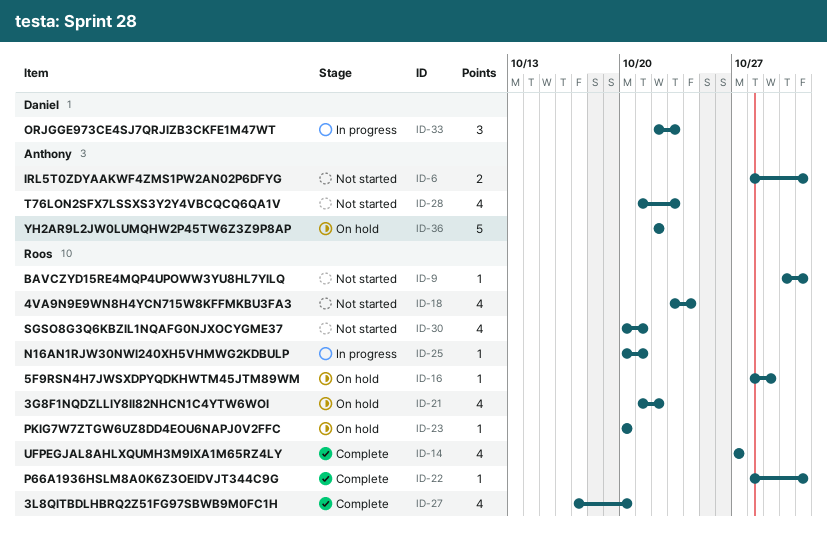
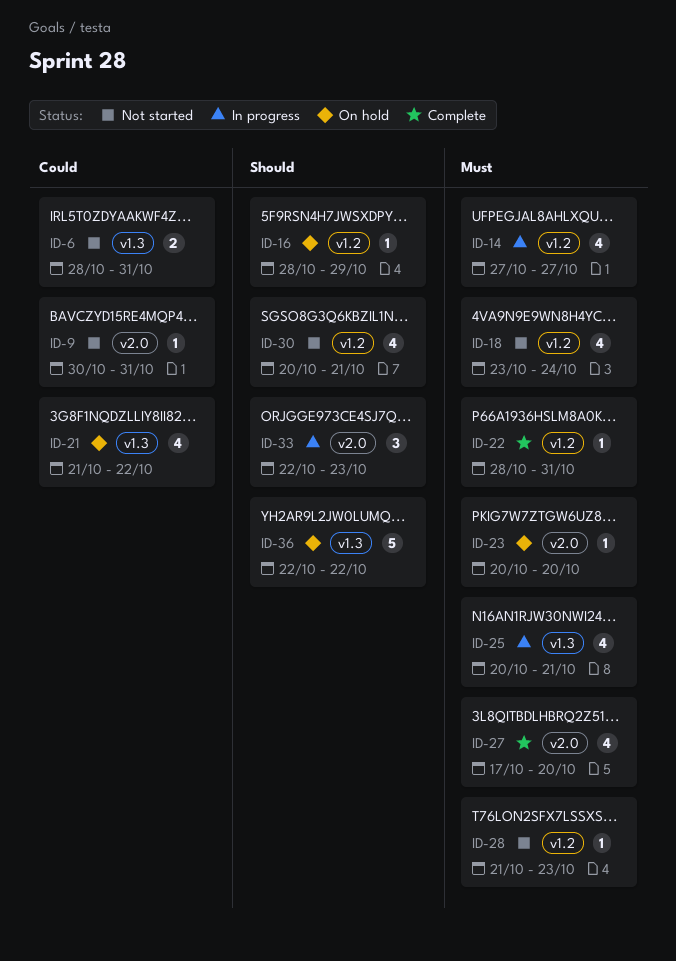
ID-14, status: Complete -> In progress
ID-25, estimate: 1 -> 4
ID-28, estimate: 4 -> 1

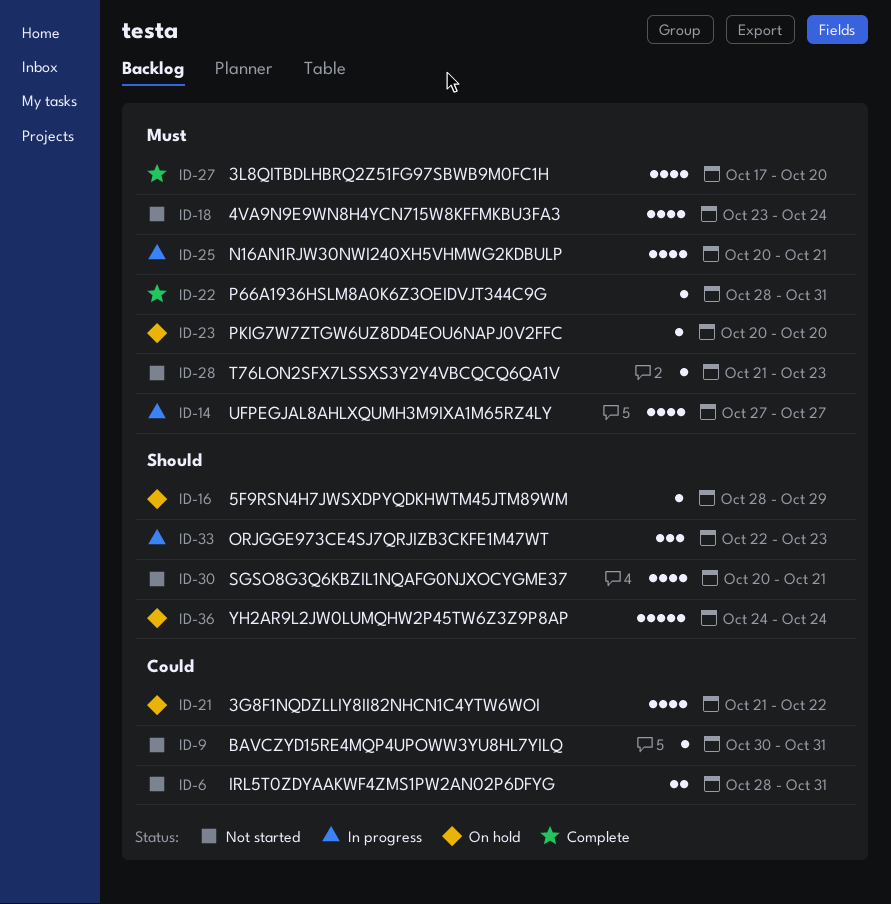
ID-36, start: Oct 22 -> Oct 24
ID-36, due: Oct 22 -> Oct 24

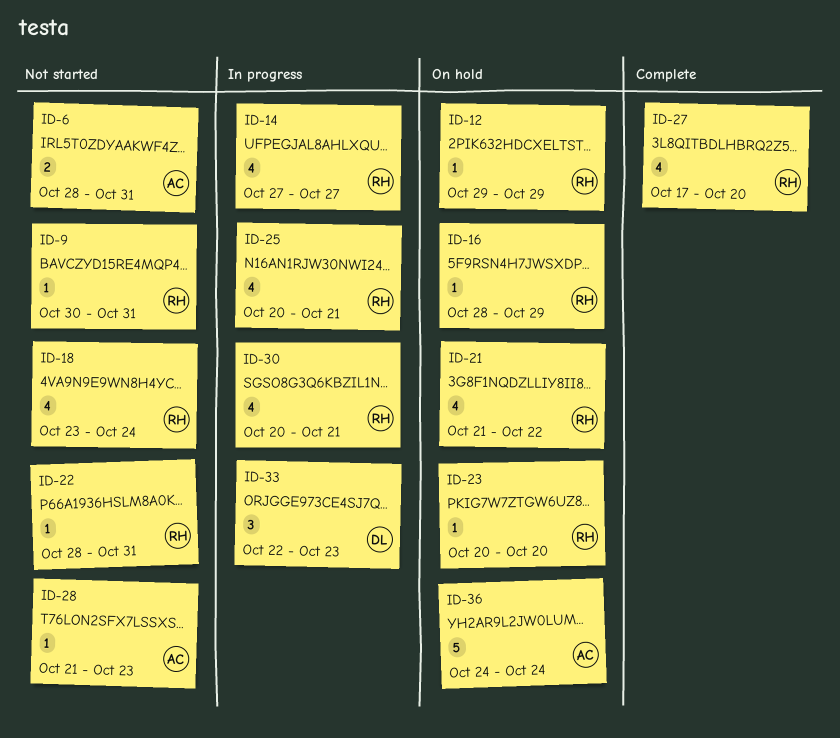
ID-12: none -> present
ID-22, status: Complete -> Not started
ID-30, status: Not started -> In progress

